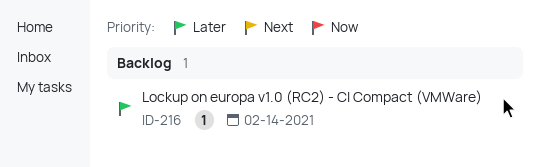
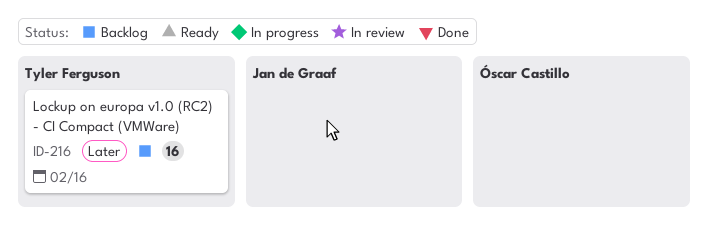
ID-216, estimate: 1 -> 16
ID-216, due: Feb 14 -> Feb 16

